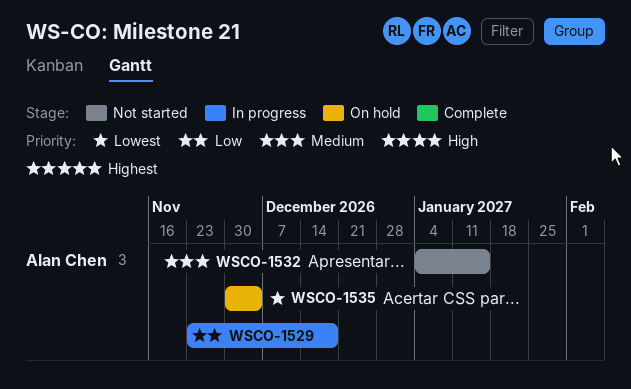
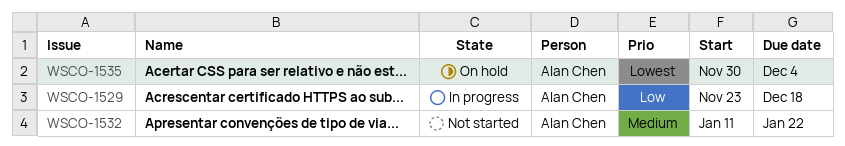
WSCO-1532, start: Jan 4 -> Jan 11
WSCO-1532, due: Jan 15 -> Jan 22

